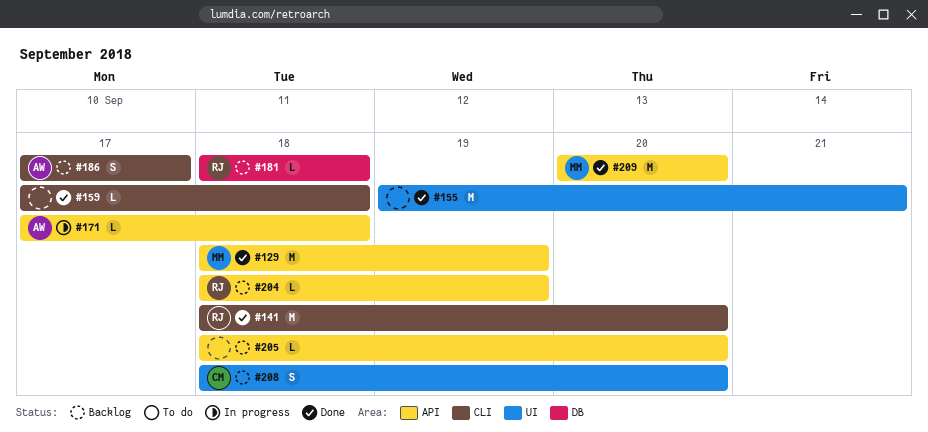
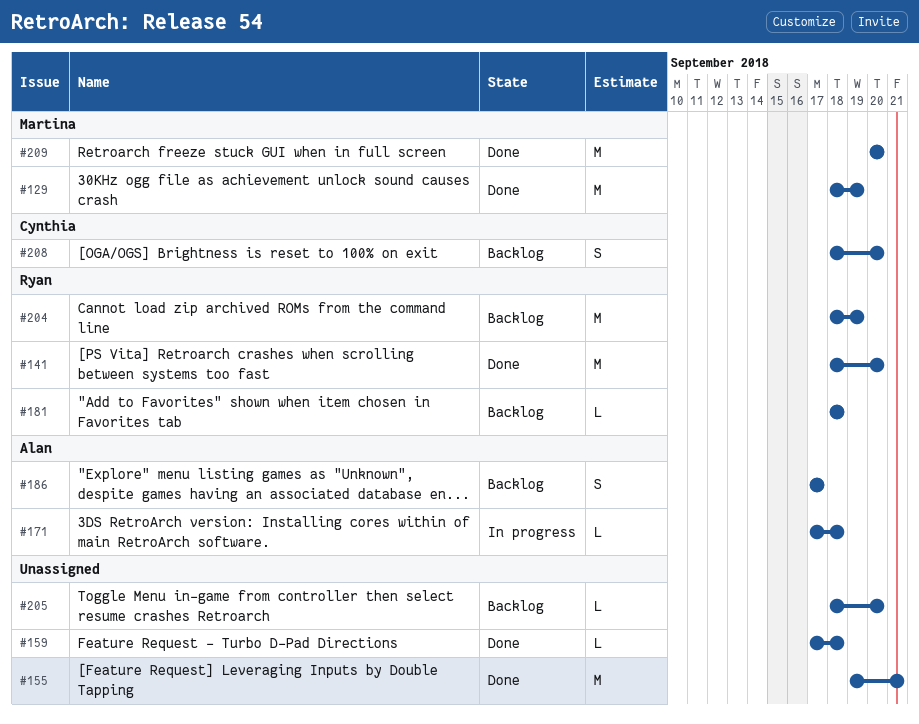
#204, estimate: L -> M

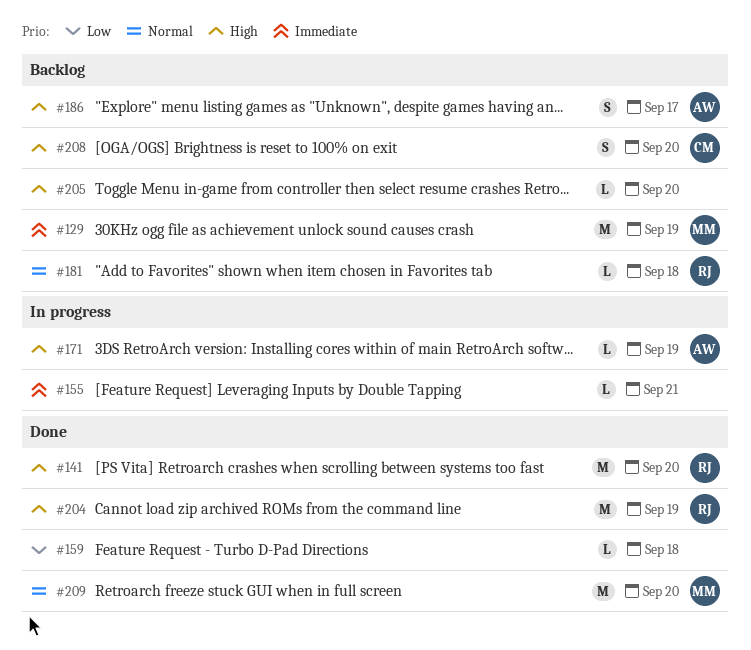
#129, status: Done -> Backlog
#155, status: Done -> In progress
#155, estimate: M -> L
#171, due: Sep 18 -> Sep 19
#204, status: Backlog -> Done

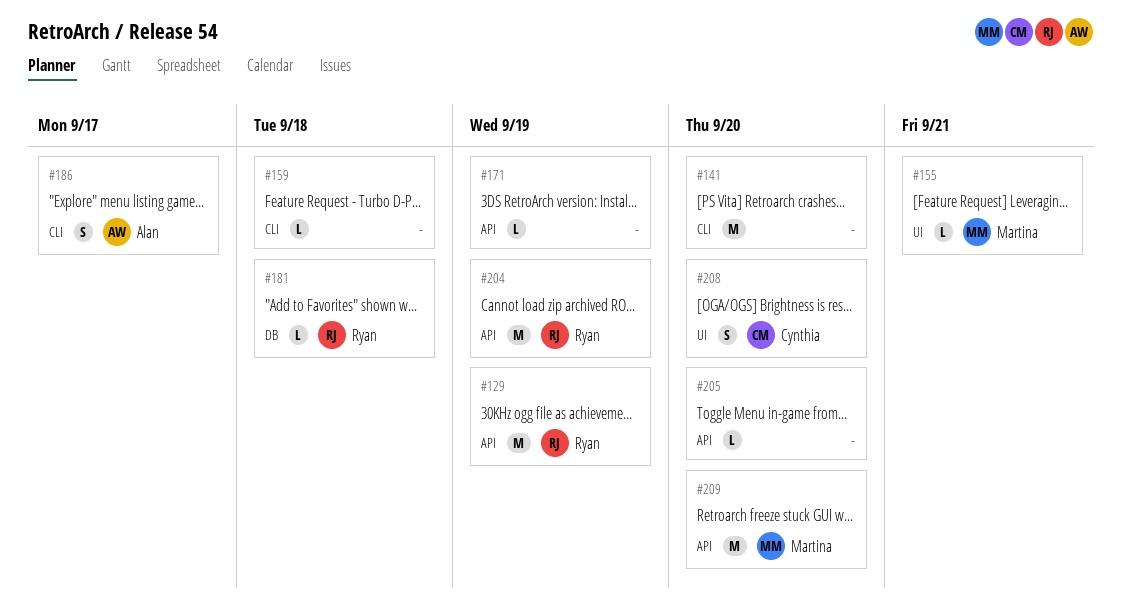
#129, owner: Martina -> Ryan
#141, owner: Ryan -> none
#155, owner: none -> Martina
#171, owner: Alan -> none

